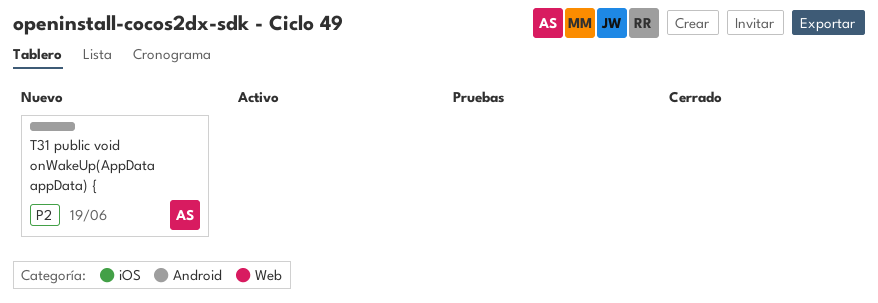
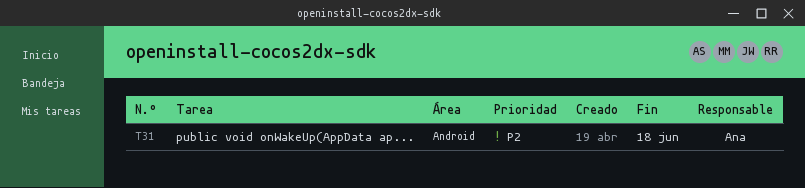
T31, due: Jun 19 -> Jun 18

